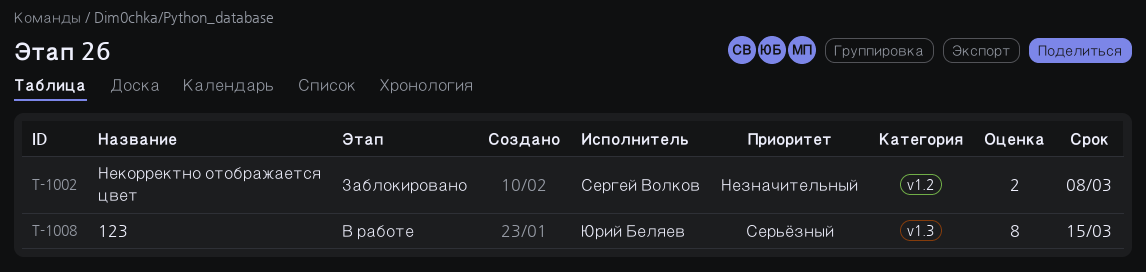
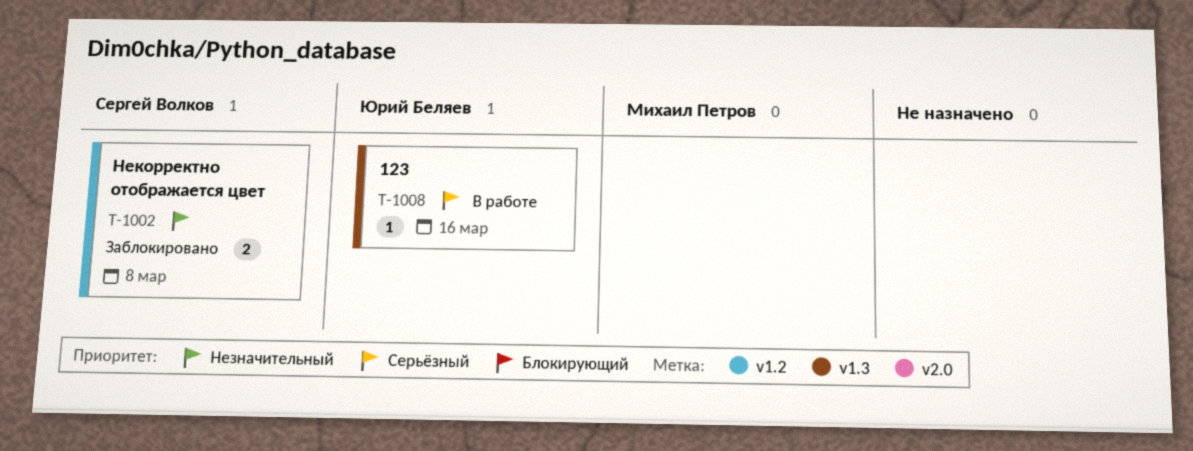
T-1008, estimate: 8 -> 1
T-1008, due: Mar 15 -> Mar 16

